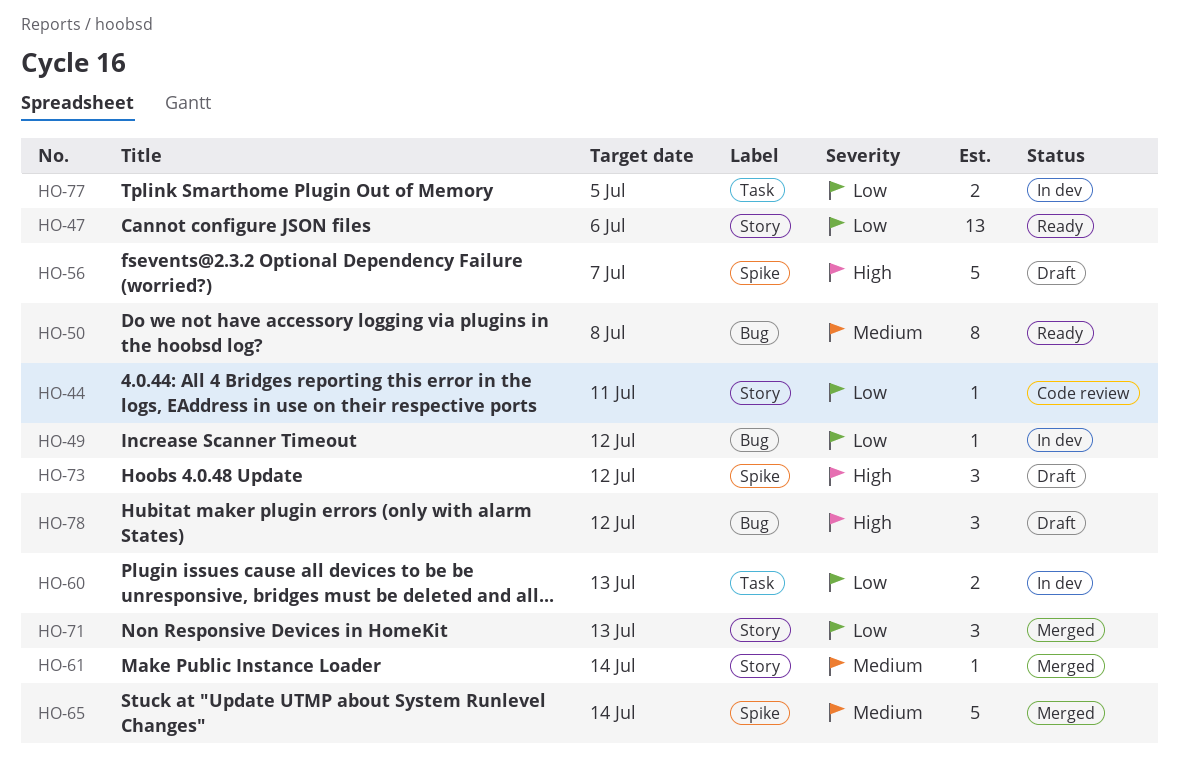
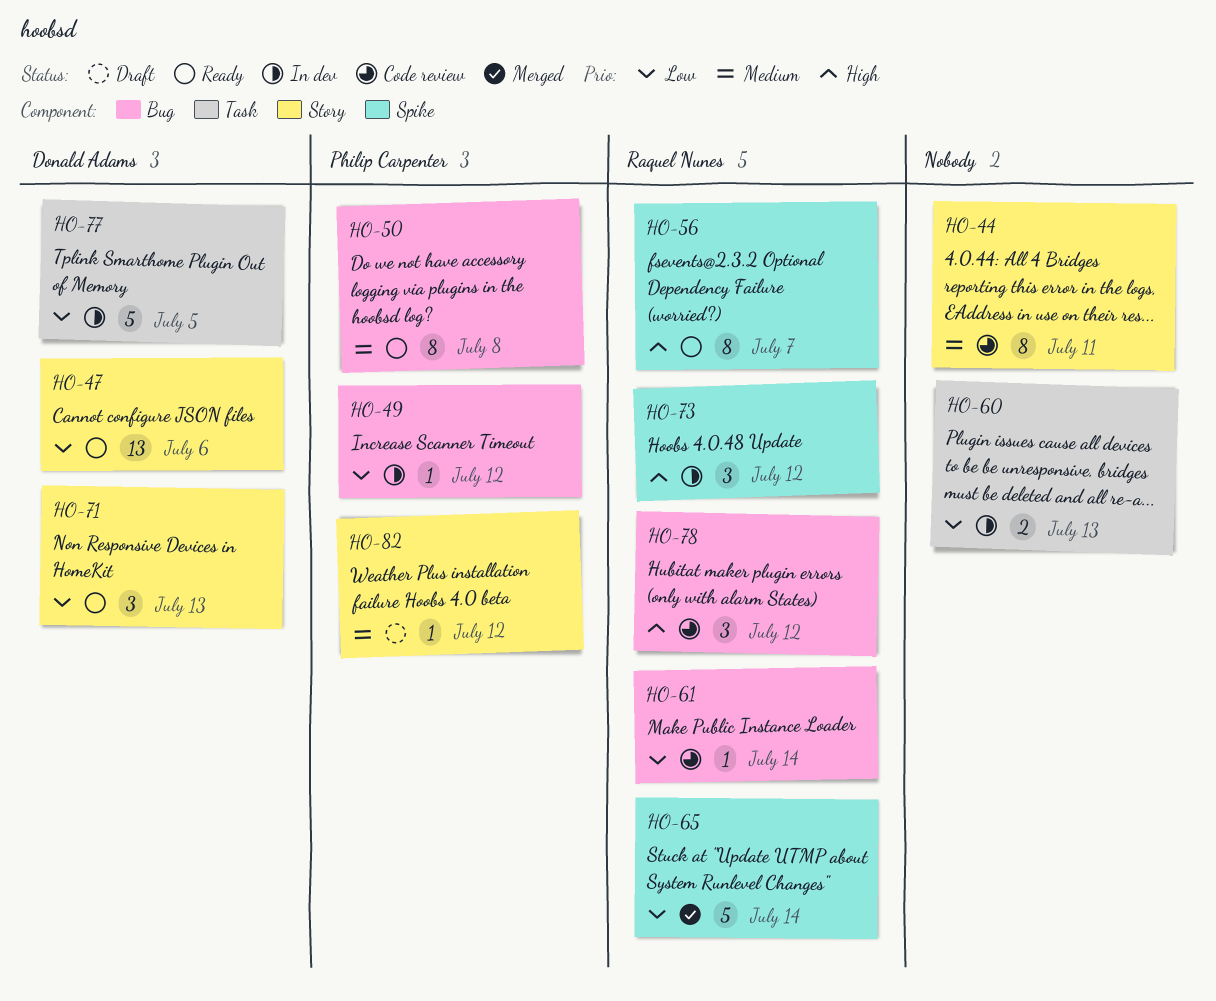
HO-44, priority: Low -> Medium
HO-44, estimate: 1 -> 8
HO-56, status: Draft -> Ready
HO-56, estimate: 5 -> 8
HO-61, status: Merged -> Code review
HO-61, priority: Medium -> Low
HO-61, label: Story -> Bug
HO-65, priority: Medium -> Low
HO-71, status: Merged -> Ready
HO-73, status: Draft -> In dev
HO-77, estimate: 2 -> 5
HO-78, status: Draft -> Code review
HO-82: none -> present

